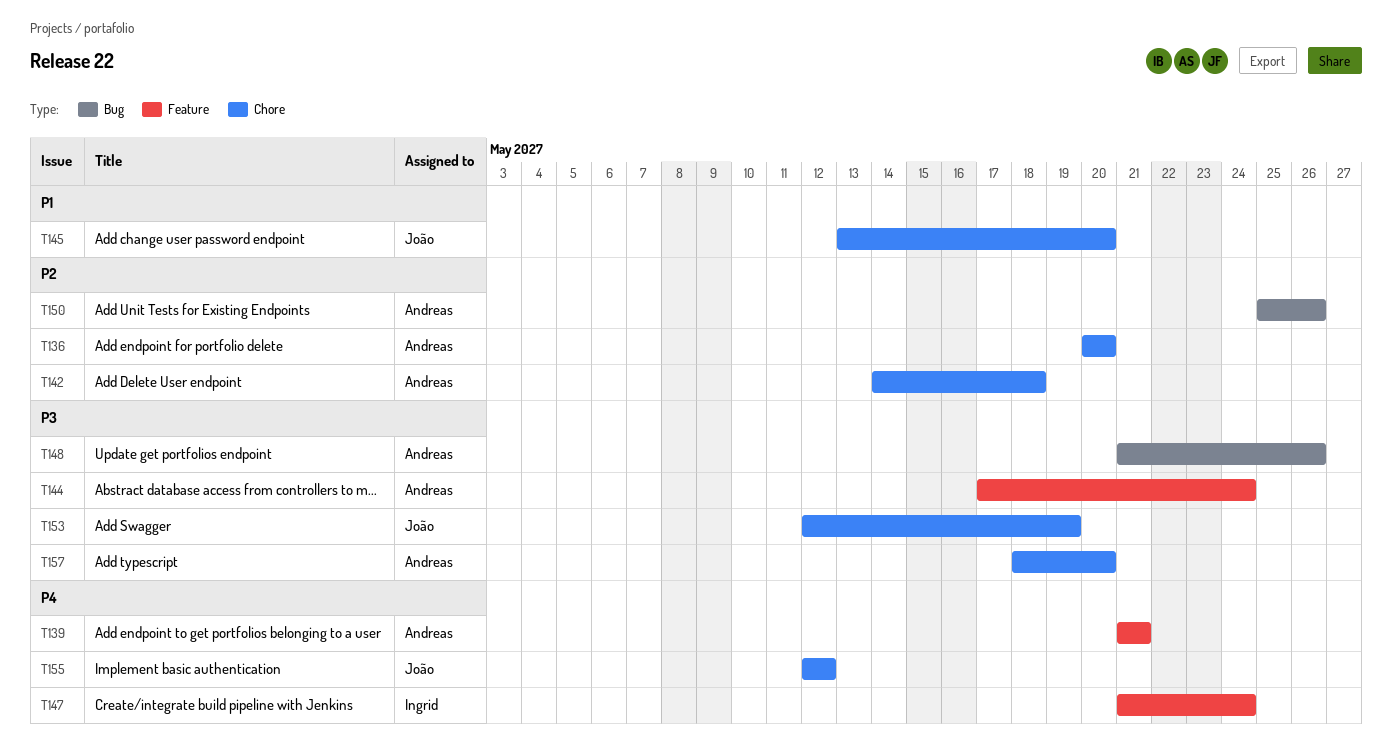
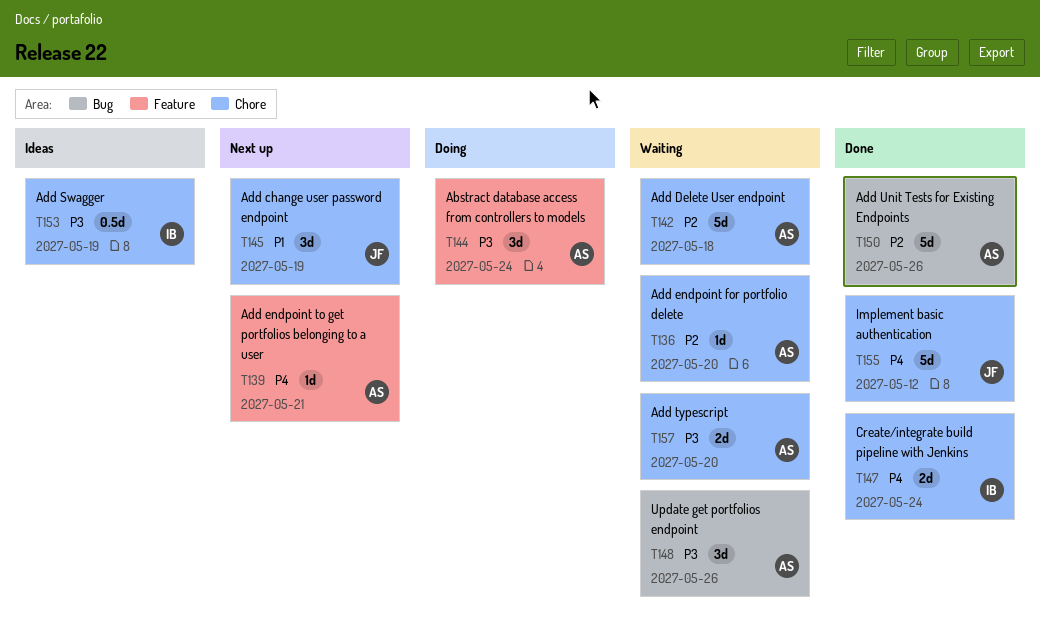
T145, due: May 20 -> May 19
T147, label: Feature -> Chore
T153, owner: João -> Ingrid

